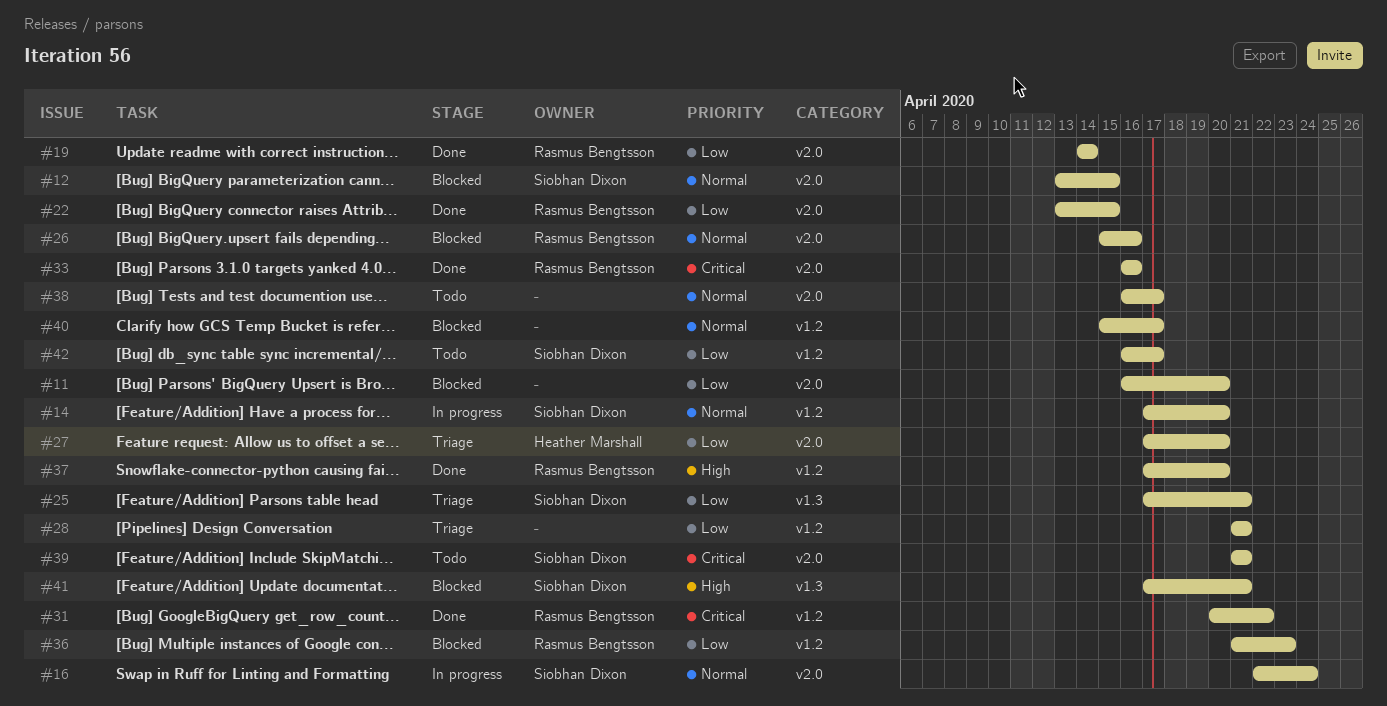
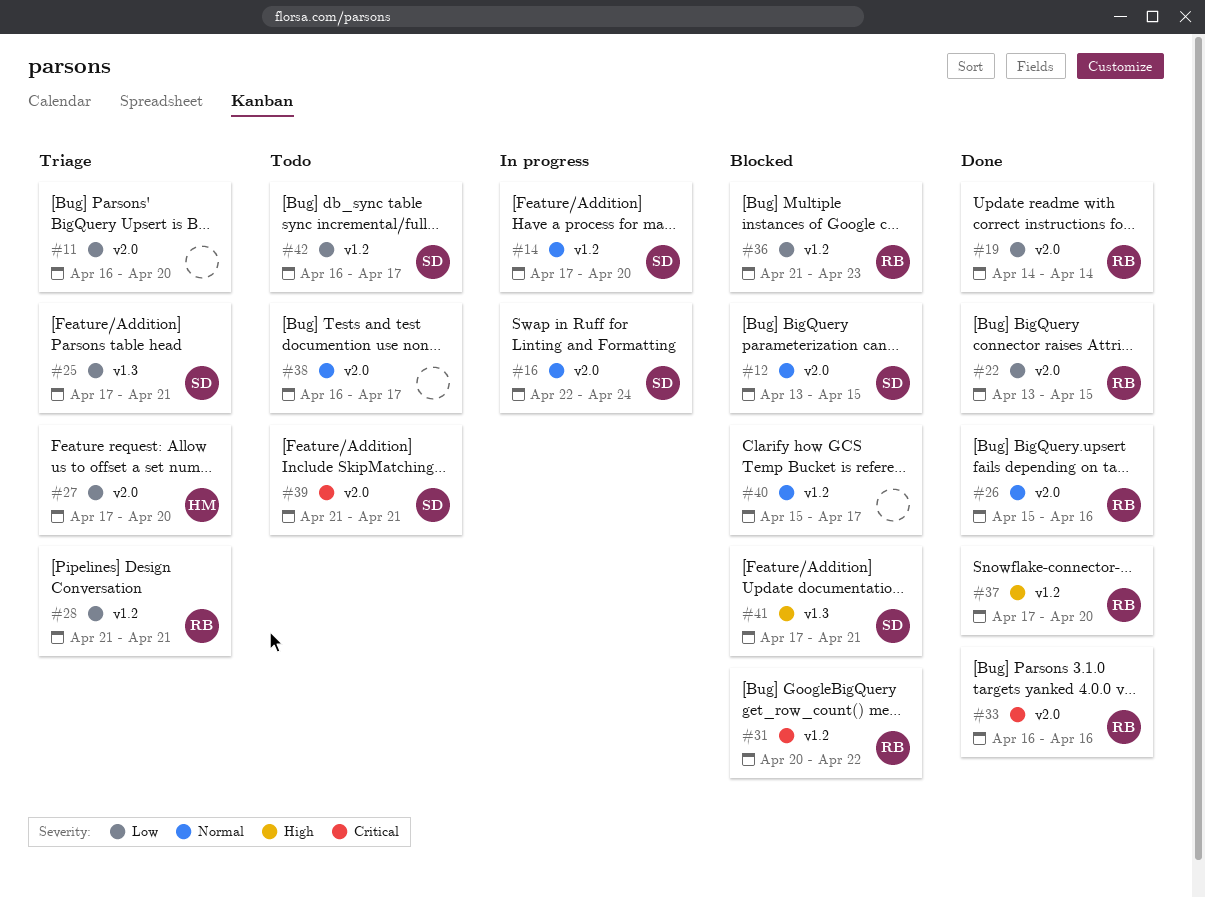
#11, status: Blocked -> Triage
#26, status: Blocked -> Done
#28, owner: none -> Rasmus Bengtsson
#31, status: Done -> Blocked

